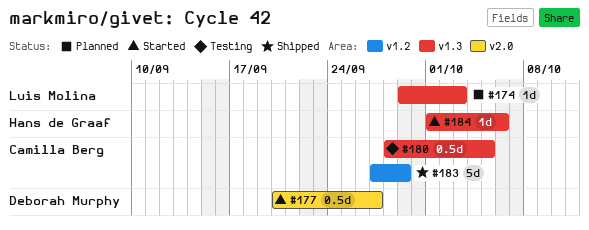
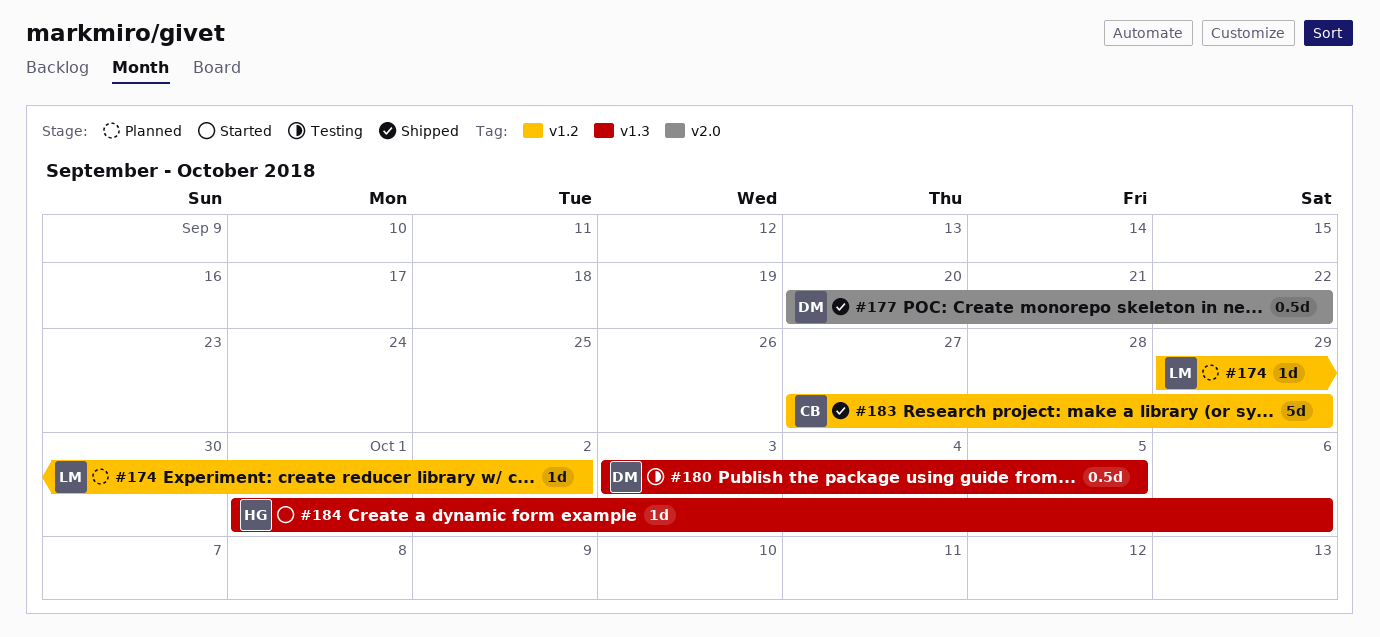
#174, label: v1.3 -> v1.2
#174, due: Oct 3 -> Oct 2
#177, status: Started -> Shipped
#177, due: Sep 27 -> Sep 22
#180, owner: Camilla Berg -> Deborah Murphy
#180, start: Sep 28 -> Oct 3

